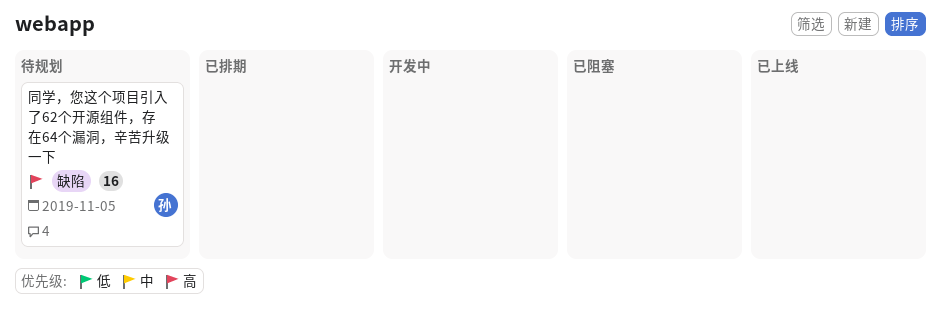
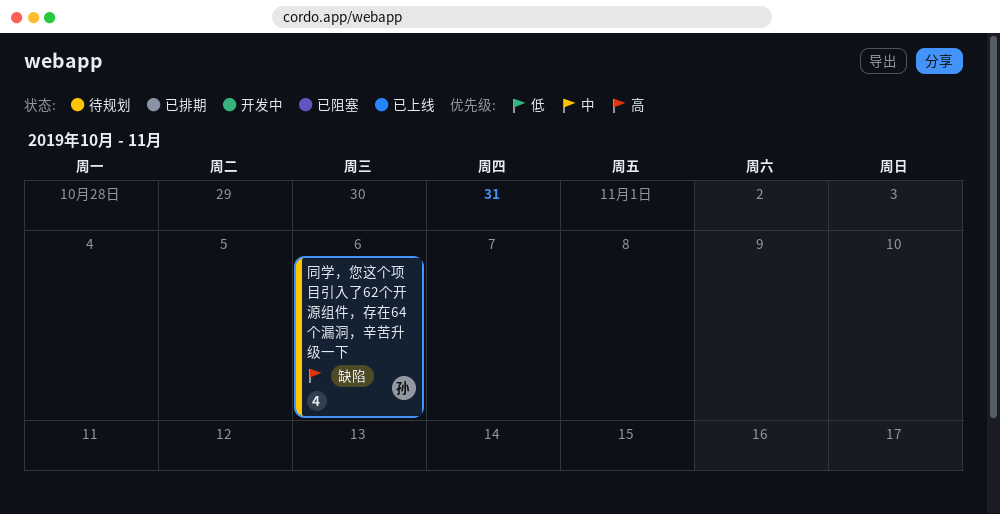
同学，您这个项目引入了62个开源组件，存在64个漏洞，辛苦升级一下, estimate: 16 -> 4
同学，您这个项目引入了62个开源组件，存在64个漏洞，辛苦升级一下, due: Nov 5 -> Nov 6

